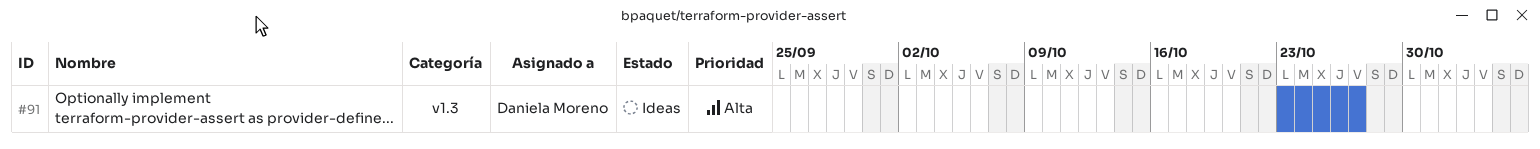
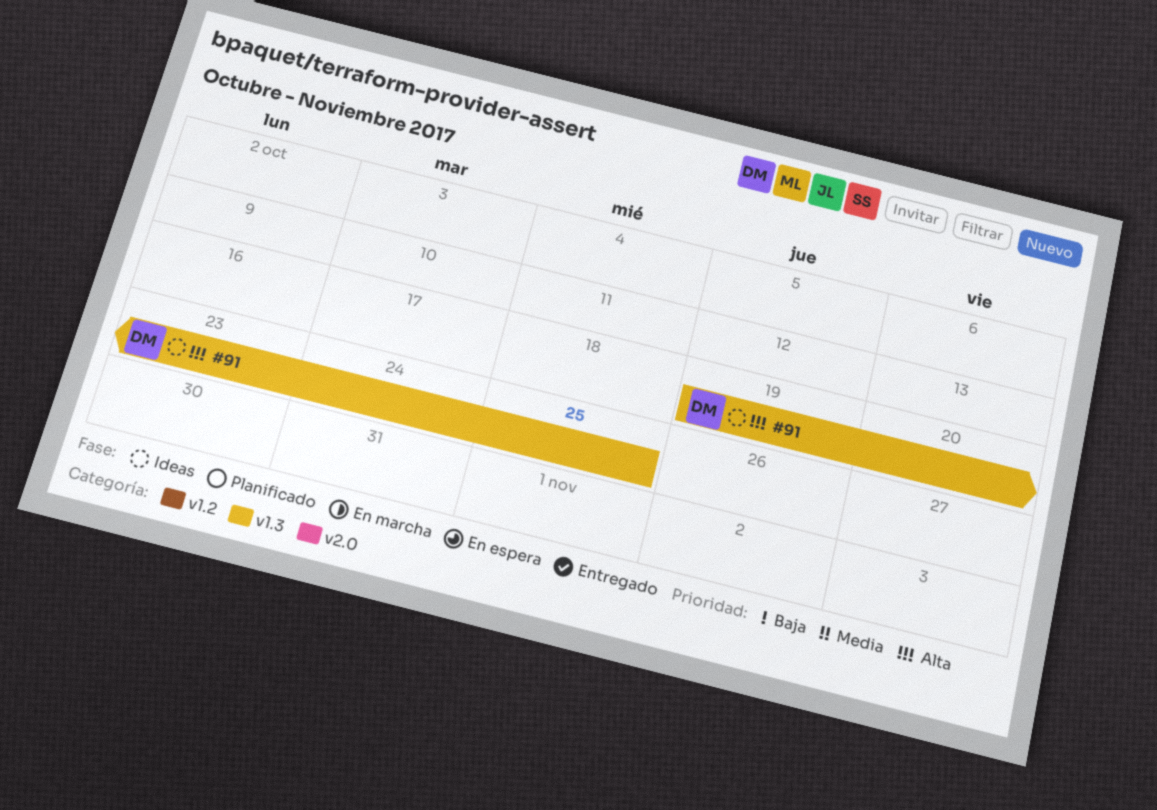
#91, start: Oct 23 -> Oct 19
#91, due: Oct 27 -> Oct 25

